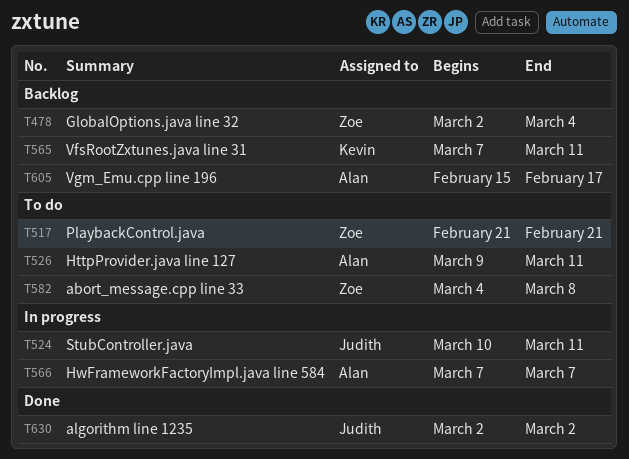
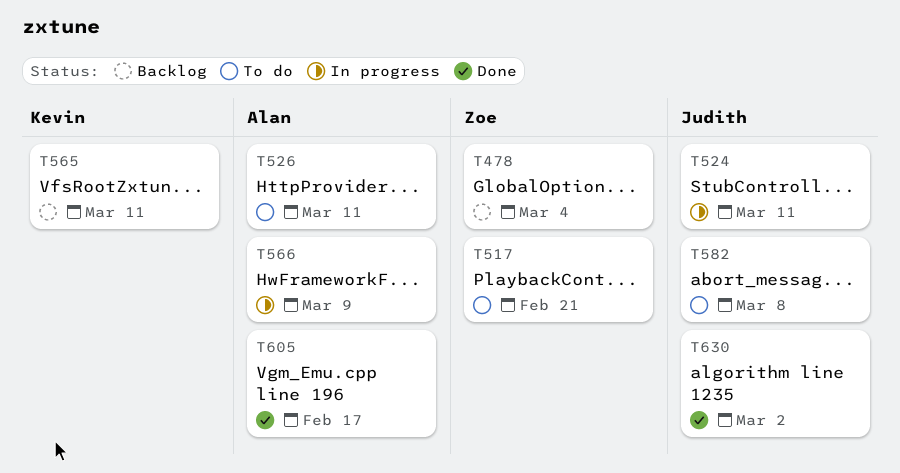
T566, due: Mar 7 -> Mar 9
T582, owner: Zoe -> Judith
T605, status: Backlog -> Done

